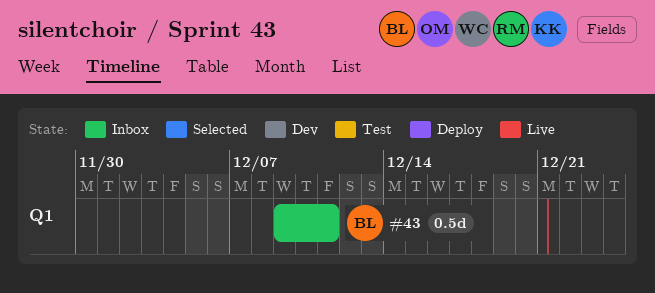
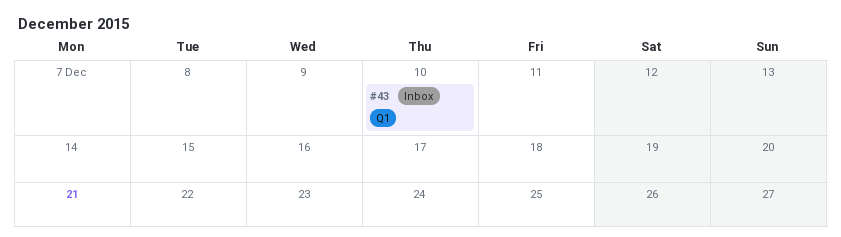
#43, due: Dec 11 -> Dec 10

